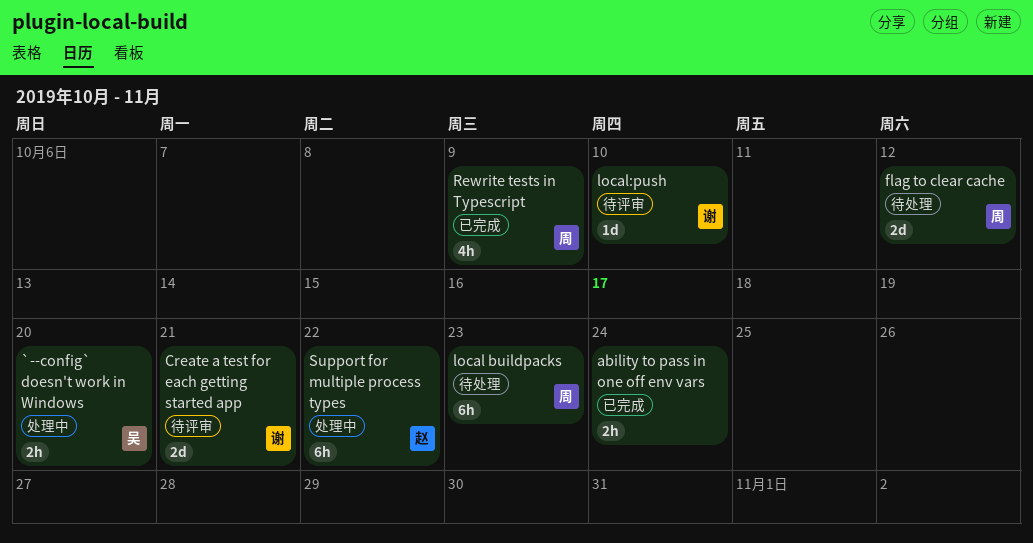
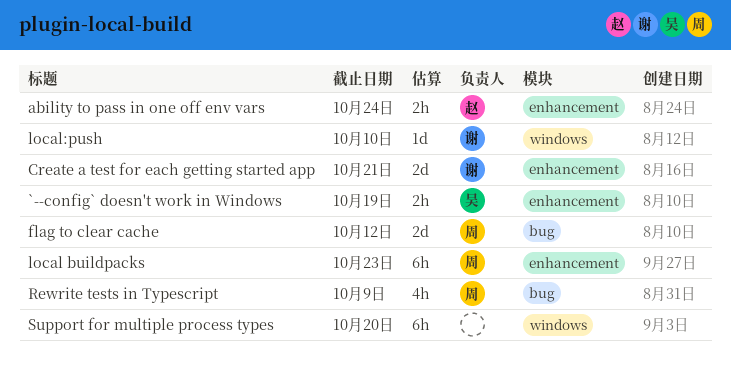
`--config` doesn't work in Windows, due: Oct 20 -> Oct 19
ability to pass in one off env vars, owner: none -> 赵
Support for multiple process types, owner: 赵 -> none
Support for multiple process types, due: Oct 22 -> Oct 20

